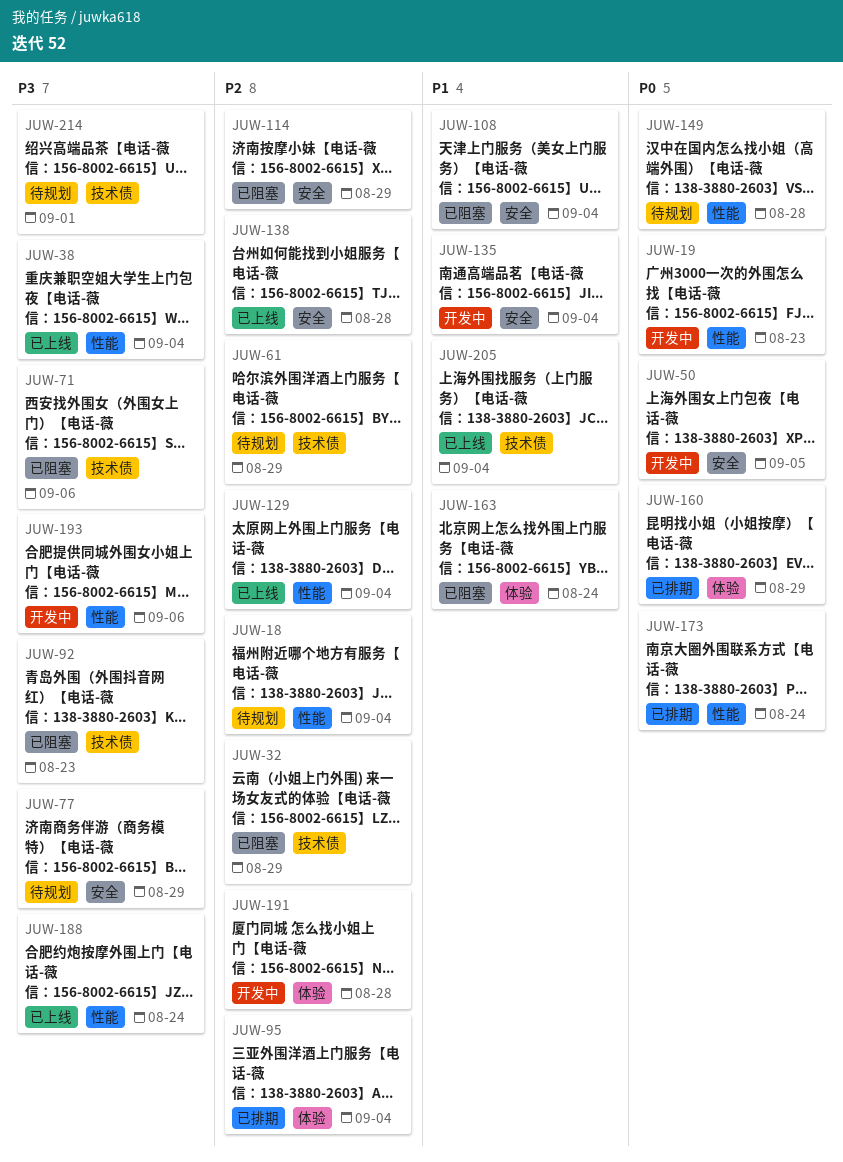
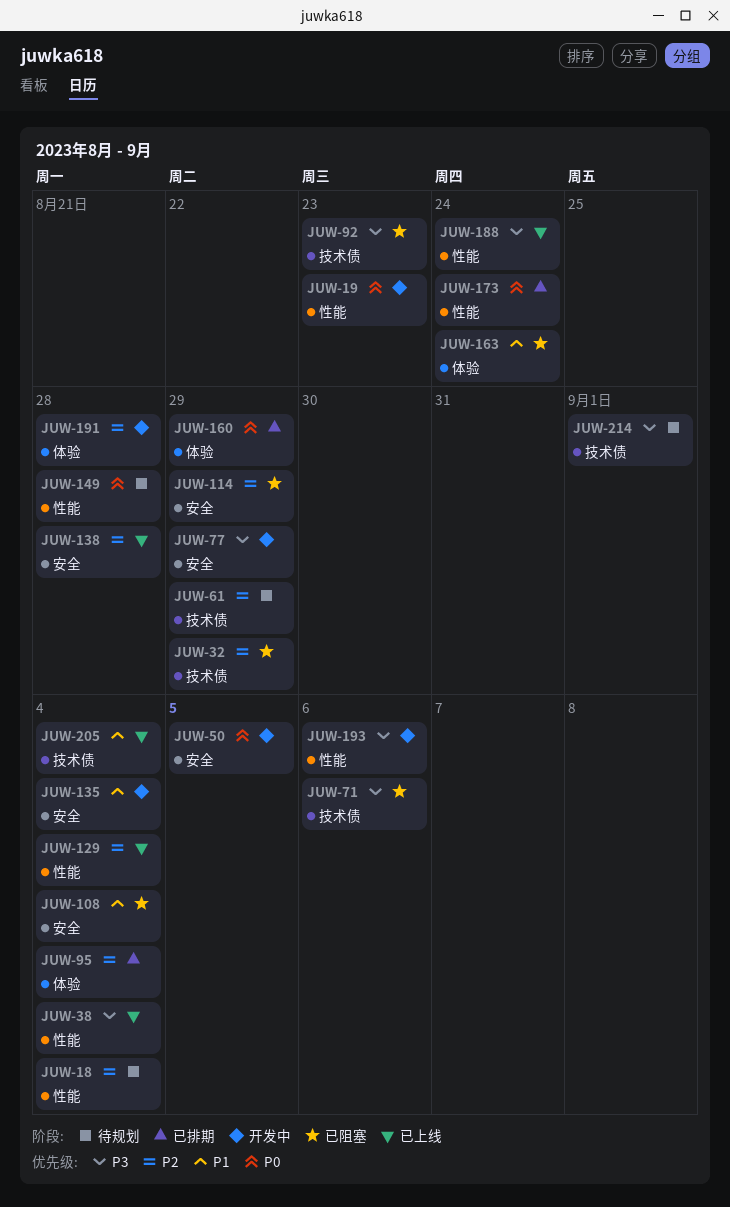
JUW-77, status: 待规划 -> 开发中

